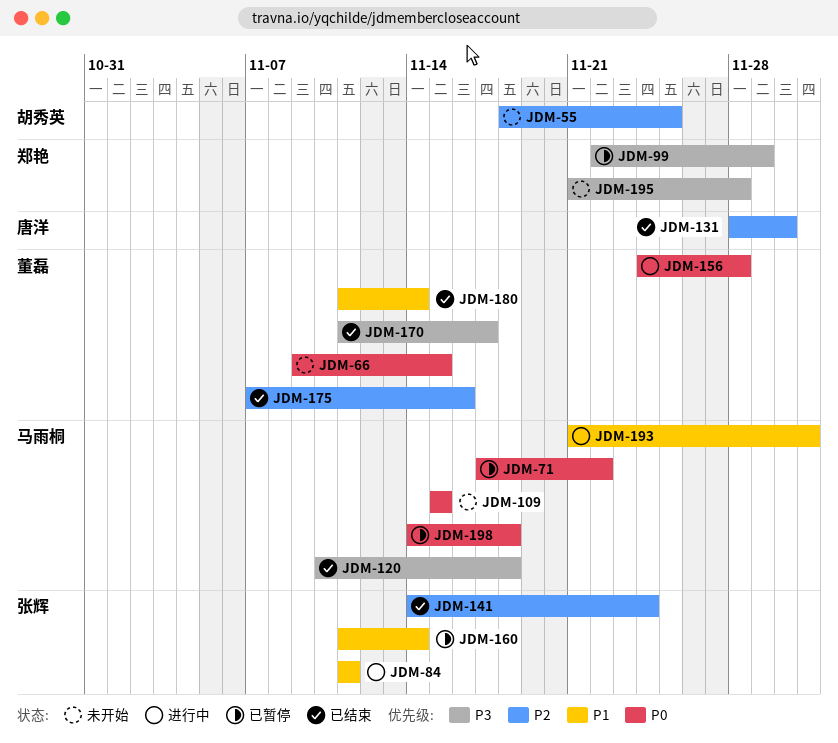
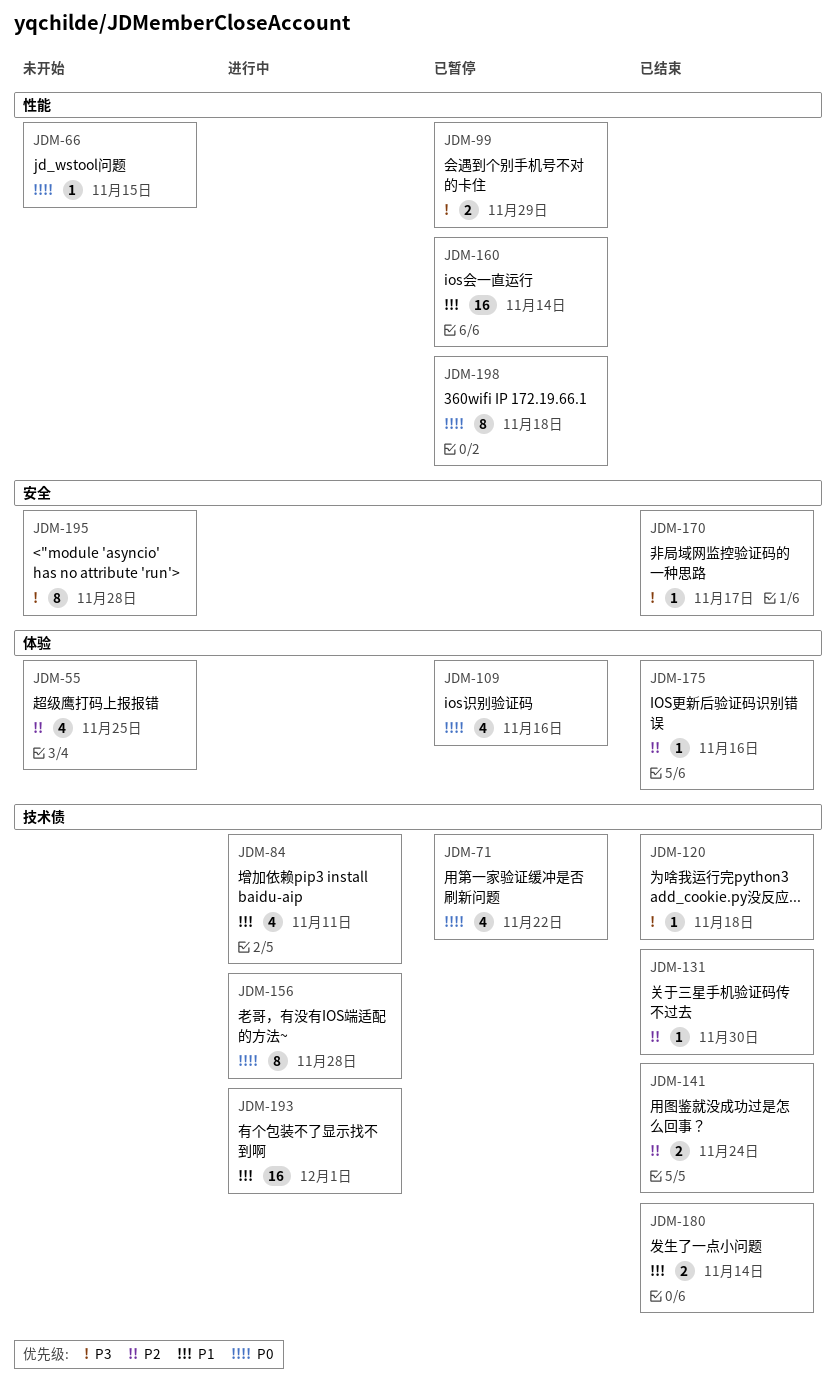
JDM-109, status: 未开始 -> 已暂停
JDM-109, due: Nov 15 -> Nov 16

